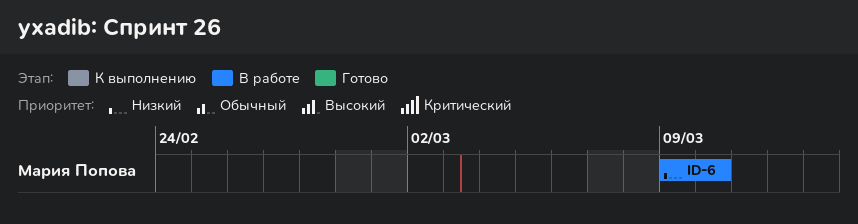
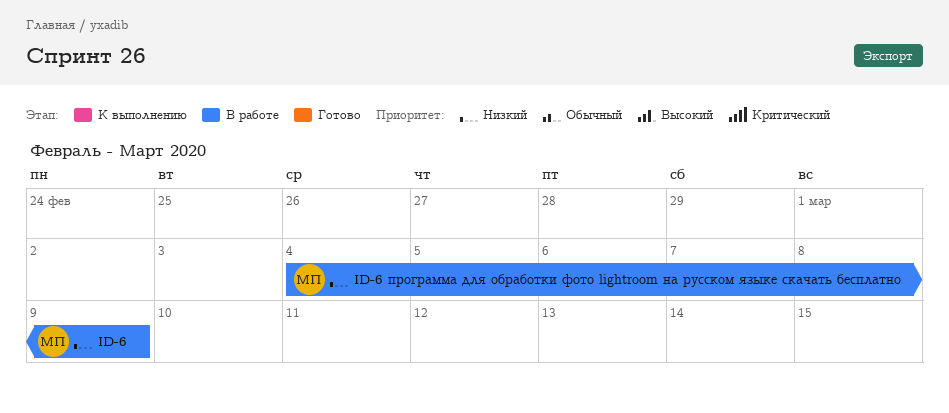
ID-6, start: Mar 9 -> Mar 4
ID-6, due: Mar 10 -> Mar 9

